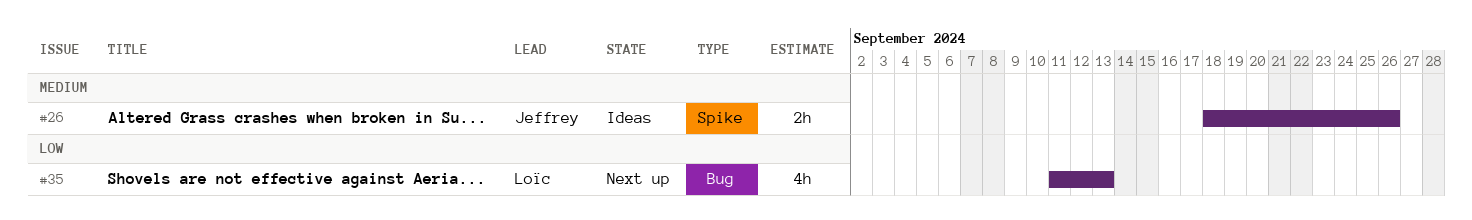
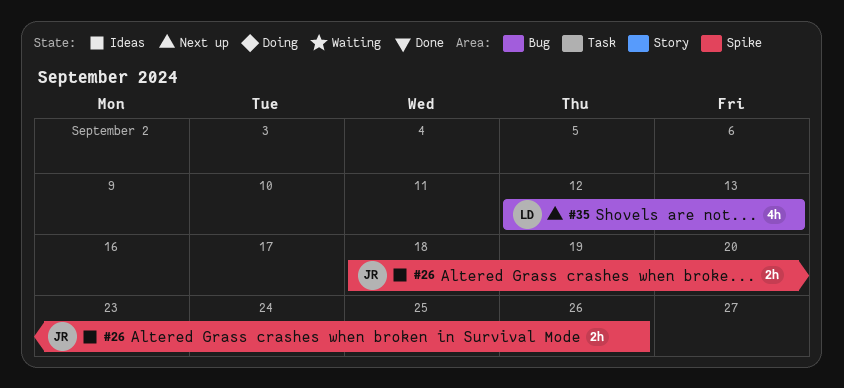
#35, start: Sep 11 -> Sep 12

